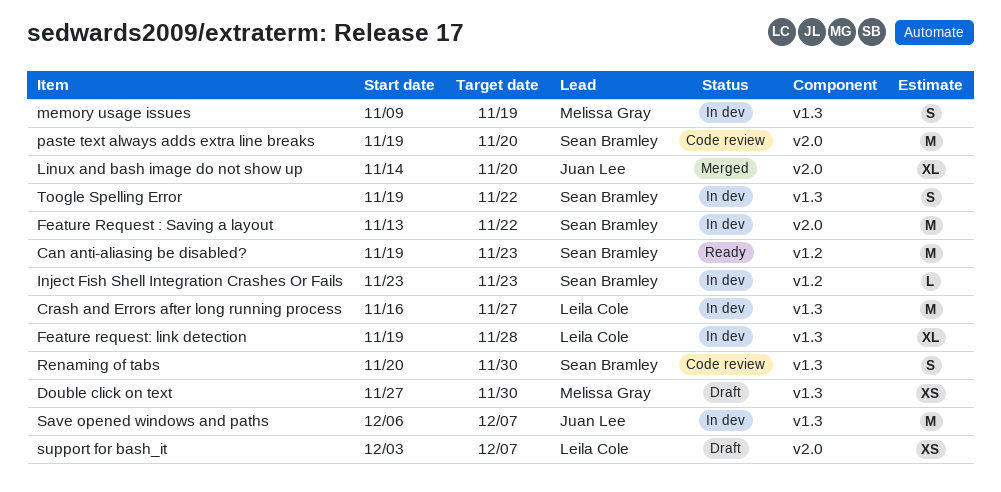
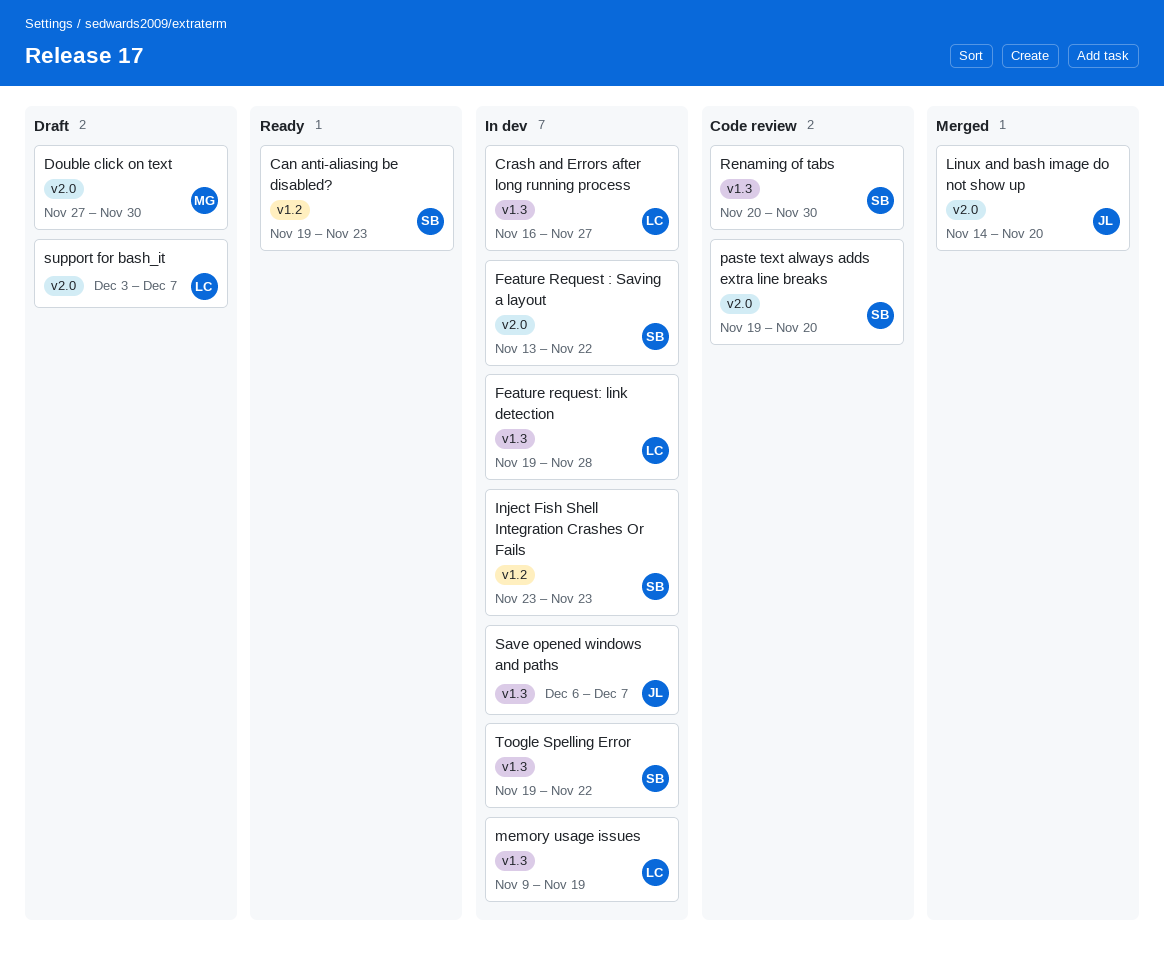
Double click on text, label: v1.3 -> v2.0
memory usage issues, owner: Melissa Gray -> Leila Cole

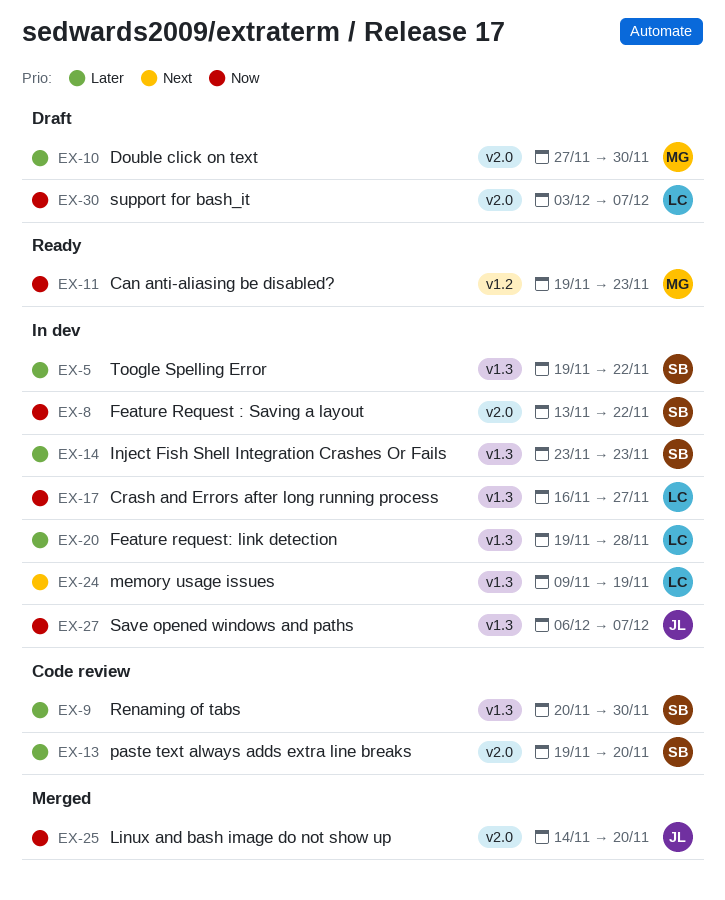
Can anti-aliasing be disabled?, owner: SB -> MG
Inject Fish Shell Integration Crashes Or Fails, label: v1.2 -> v1.3

